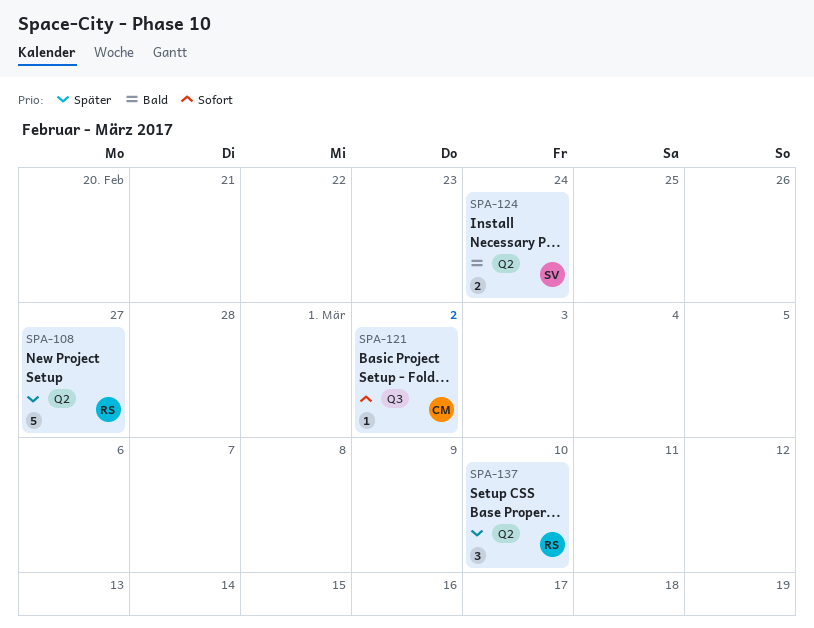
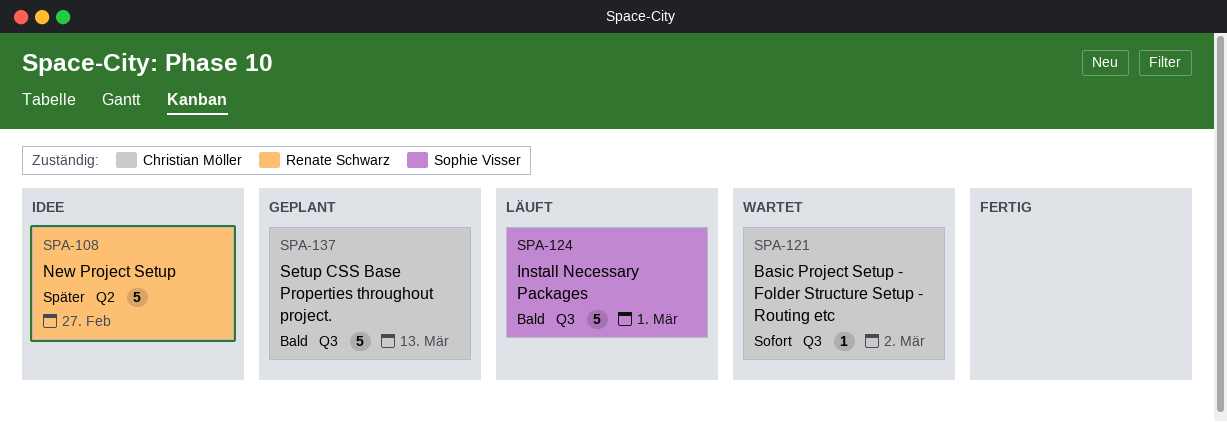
SPA-124, label: Q2 -> Q3
SPA-124, estimate: 2 -> 5
SPA-124, due: Feb 24 -> Mar 1
SPA-137, owner: Renate Schwarz -> Christian Möller
SPA-137, priority: Später -> Bald
SPA-137, label: Q2 -> Q3
SPA-137, estimate: 3 -> 5
SPA-137, due: Mar 10 -> Mar 13

